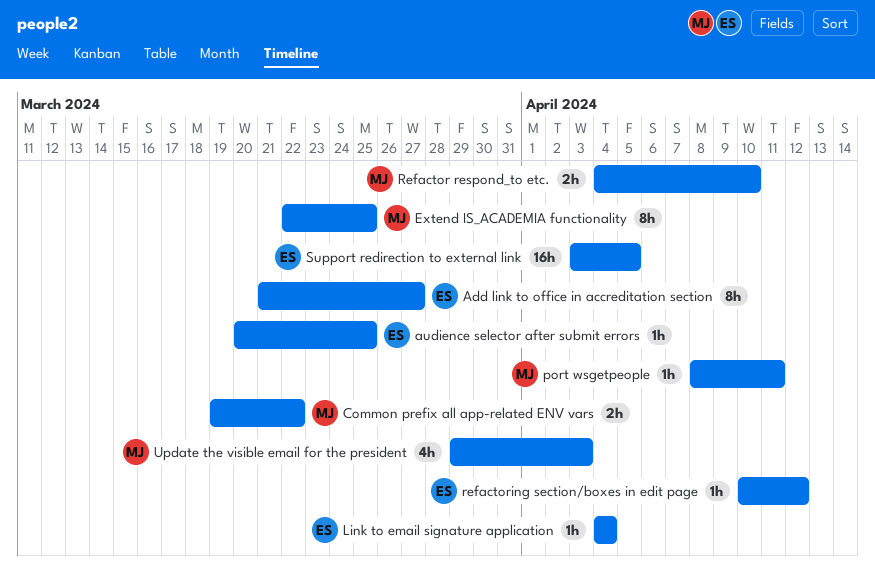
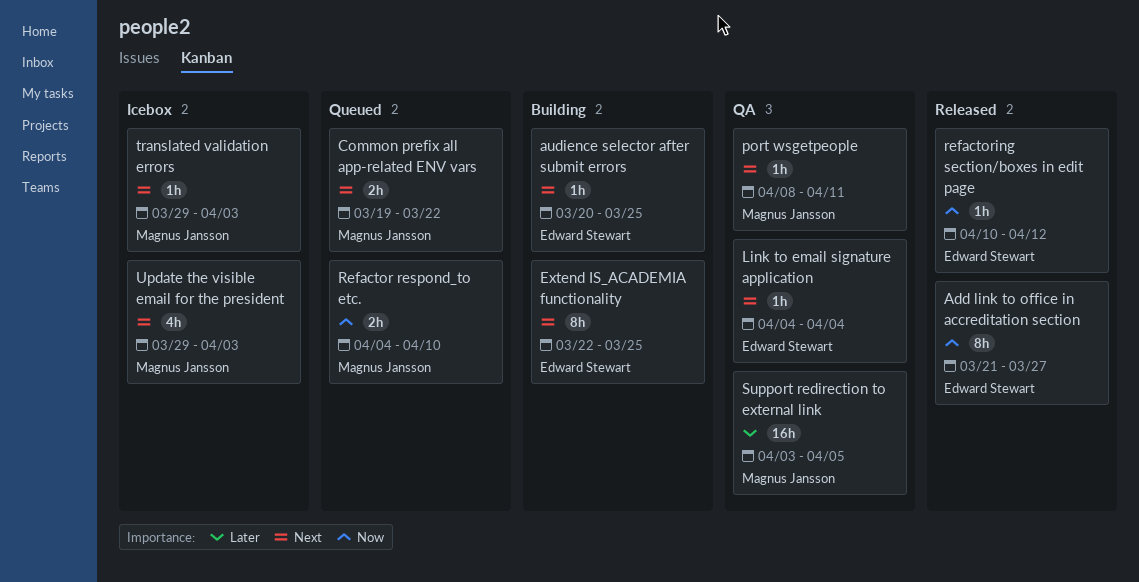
Extend IS_ACADEMIA functionality, owner: Magnus Jansson -> Edward Stewart
Support redirection to external link, owner: Edward Stewart -> Magnus Jansson
translated validation errors: none -> present

